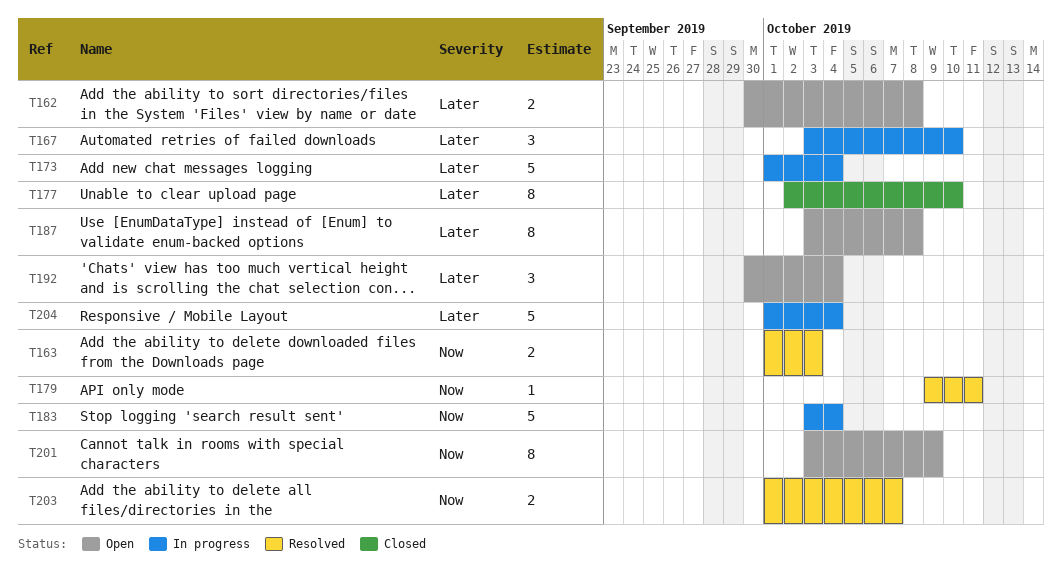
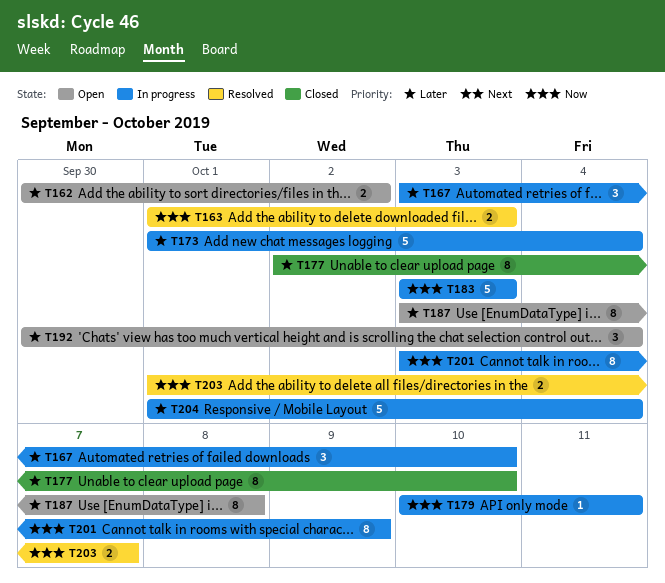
T162, due: Oct 8 -> Oct 2
T179, status: Resolved -> In progress
T179, start: Oct 9 -> Oct 10
T183, due: Oct 4 -> Oct 3
T201, status: Open -> In progress

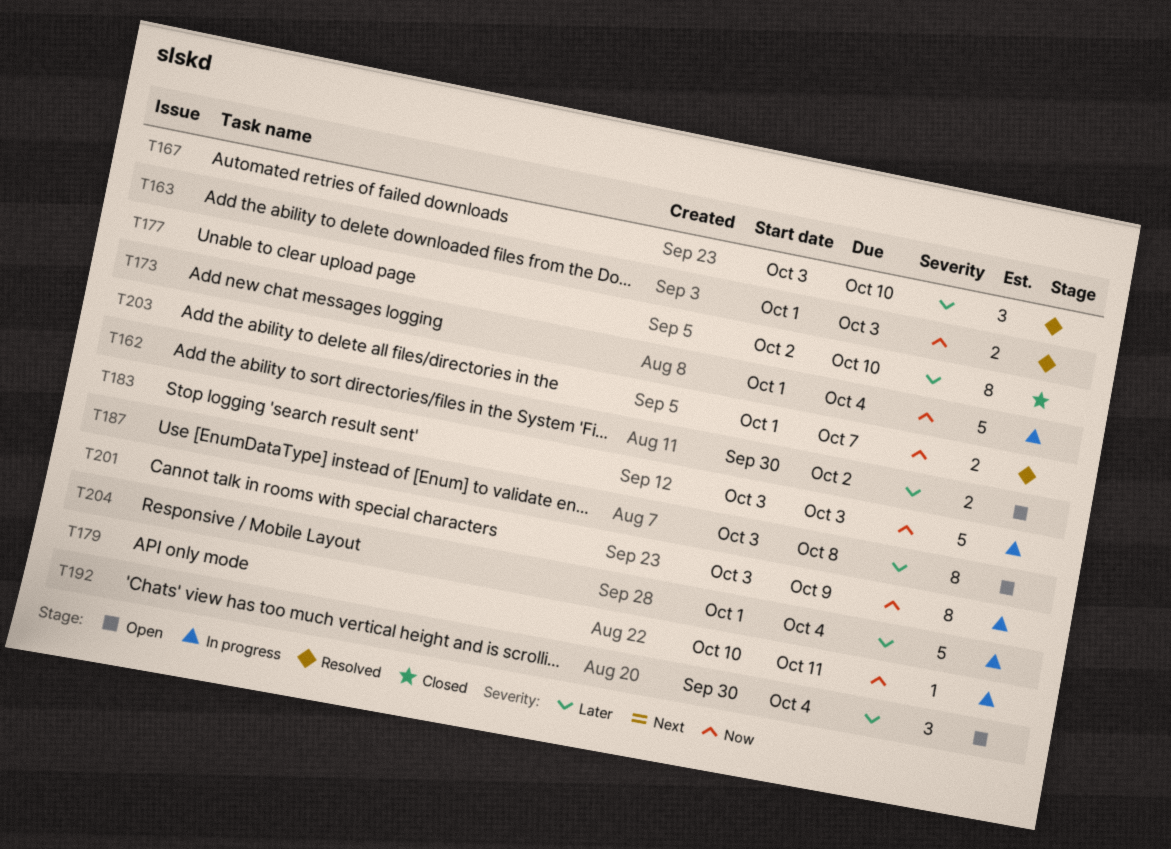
T167, status: In progress -> Resolved
T173, priority: Later -> Now

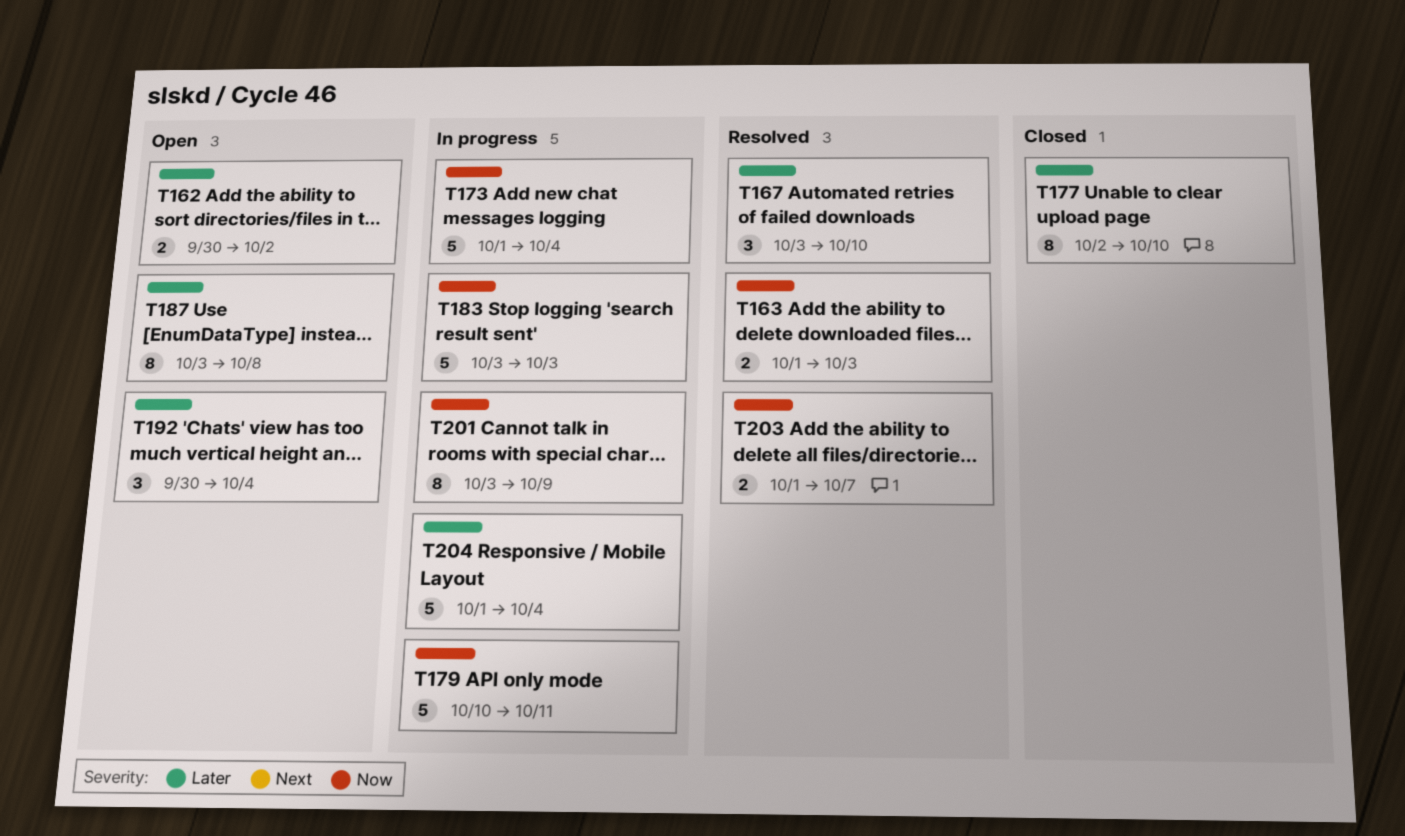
T179, estimate: 1 -> 5

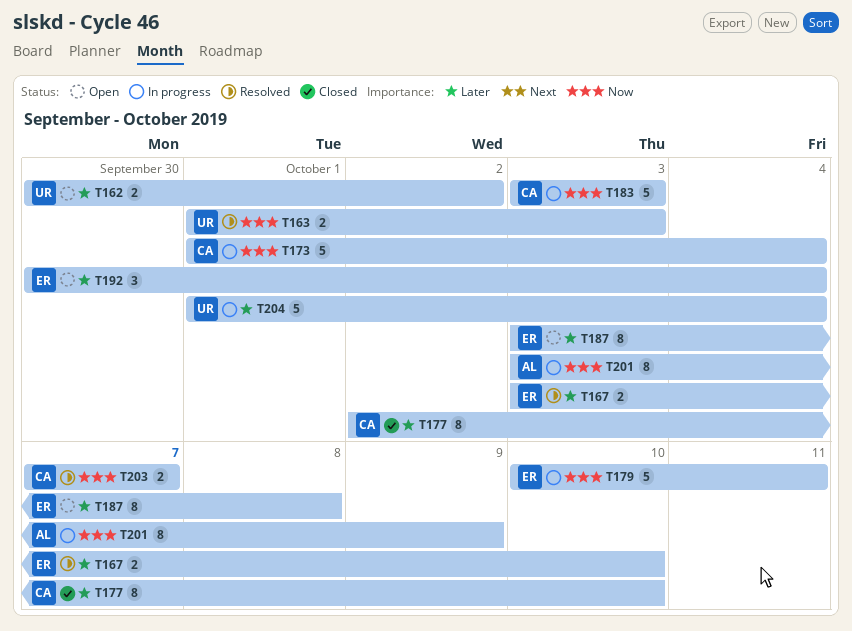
T167, estimate: 3 -> 2
T203, start: Oct 1 -> Oct 7

